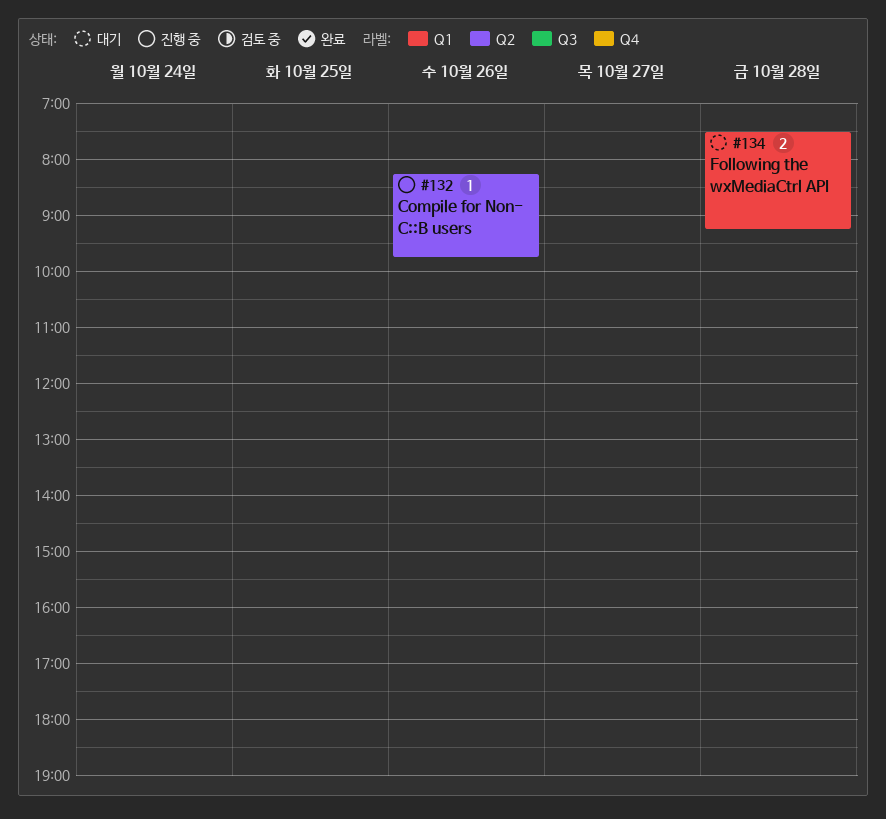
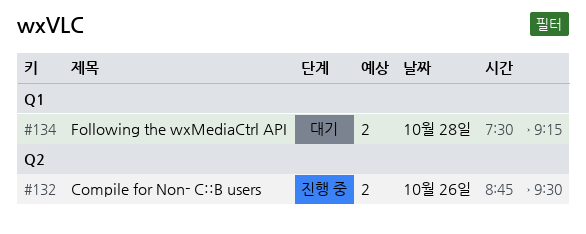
#132, estimate: 1 -> 2
#132, begins: 08:15 -> 08:45
#132, ends: 09:45 -> 09:30

